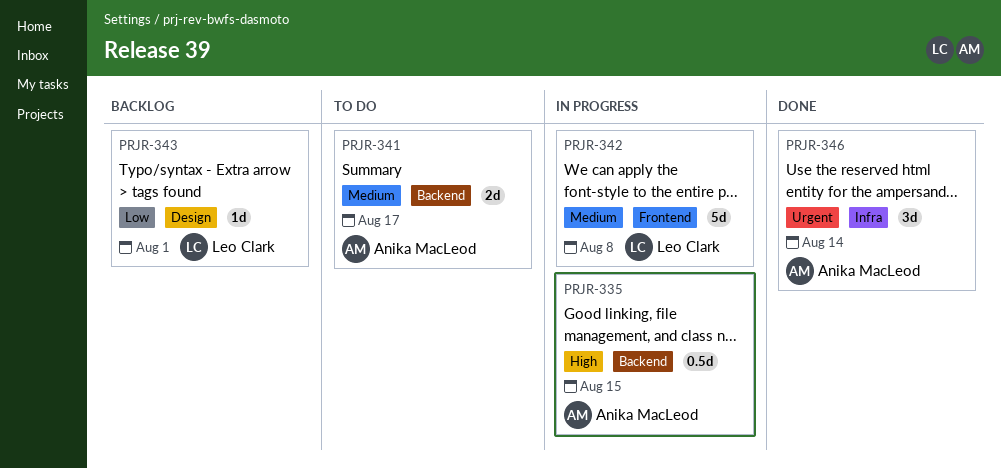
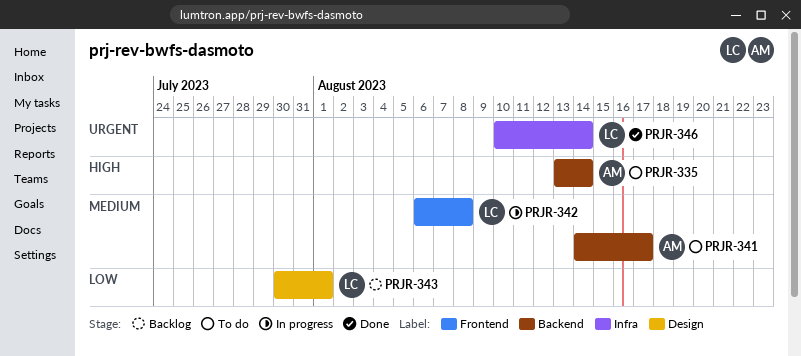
PRJR-335, status: In progress -> To do
PRJR-335, due: Aug 15 -> Aug 14
PRJR-346, owner: Anika MacLeod -> Leo Clark

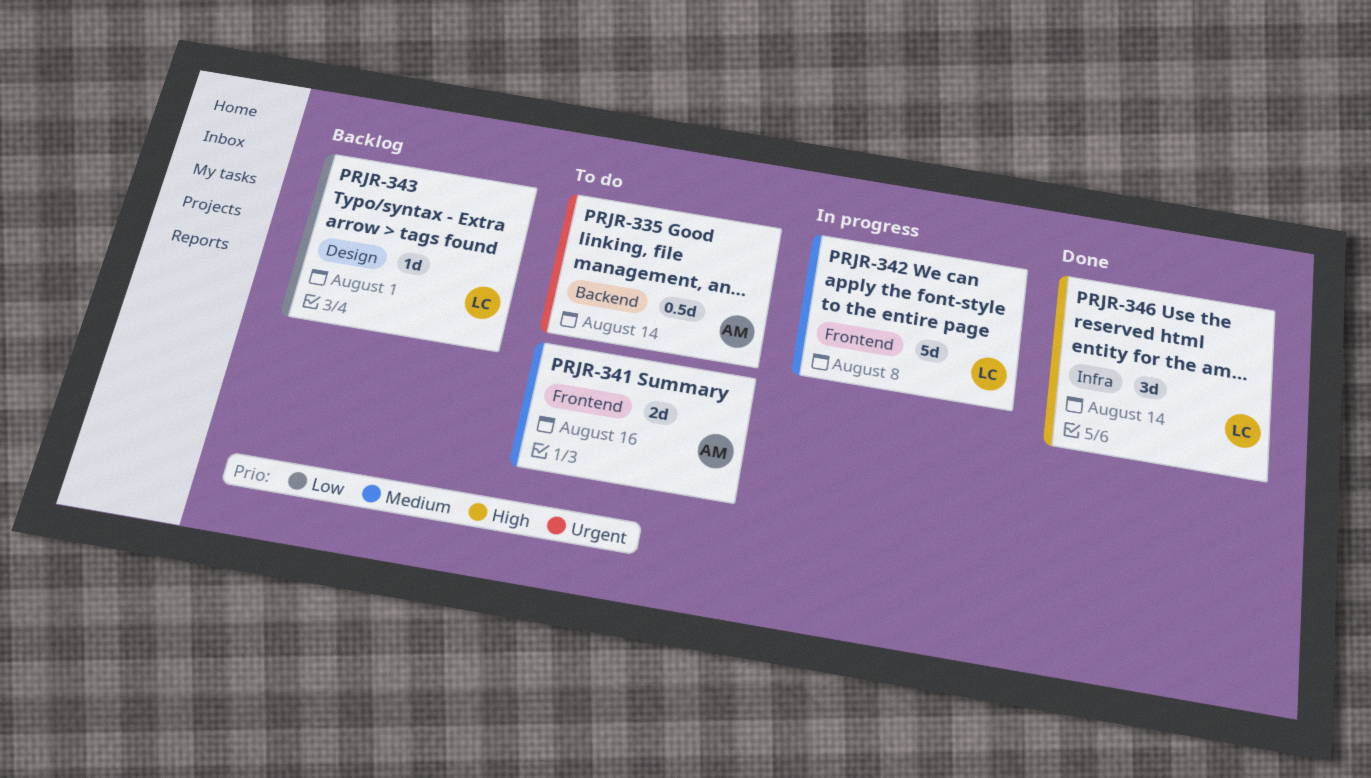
PRJR-335, priority: High -> Urgent
PRJR-341, label: Backend -> Frontend
PRJR-341, due: Aug 17 -> Aug 16
PRJR-346, priority: Urgent -> High

